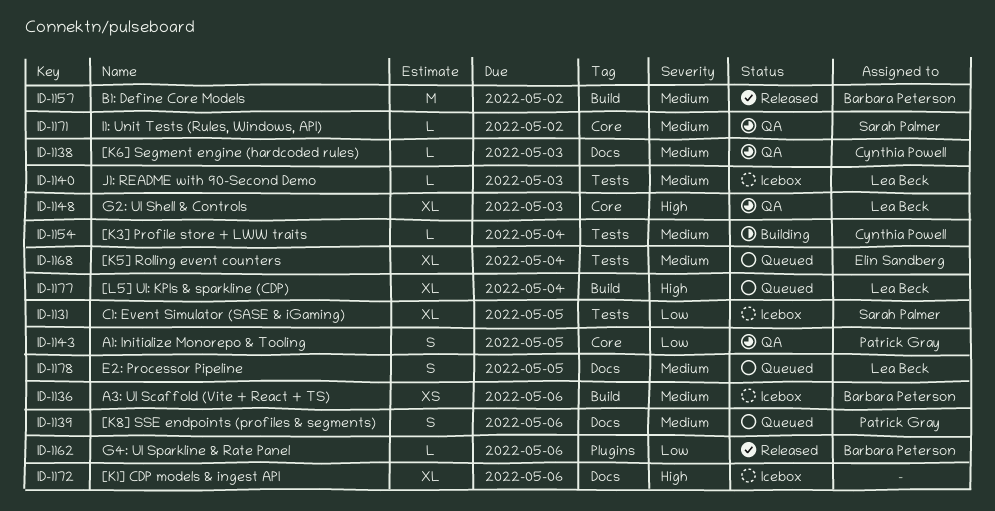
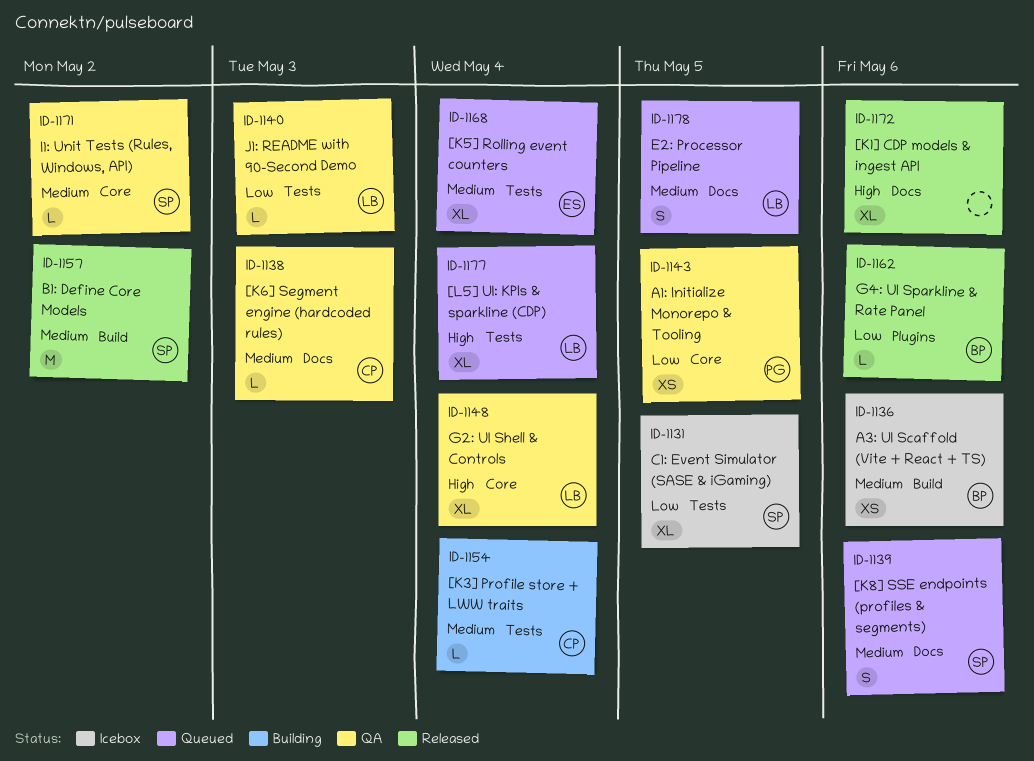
ID-1139, owner: Patrick Gray -> Sarah Palmer
ID-1140, status: Icebox -> QA
ID-1140, priority: Medium -> Low
ID-1143, estimate: S -> XS
ID-1148, due: May 3 -> May 4
ID-1157, owner: Barbara Peterson -> Sarah Palmer
ID-1172, status: Icebox -> Released
ID-1177, label: Build -> Tests

